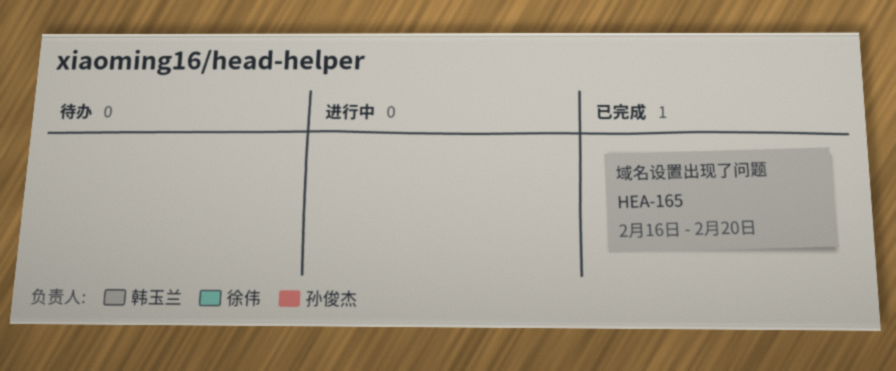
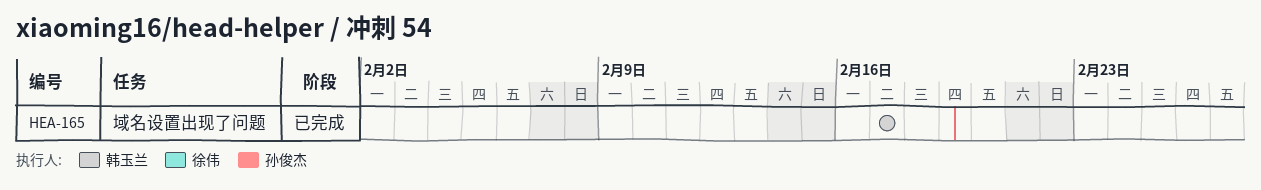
HEA-165, start: Feb 16 -> Feb 17
HEA-165, due: Feb 20 -> Feb 17

